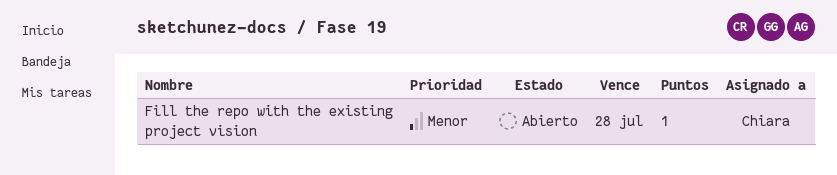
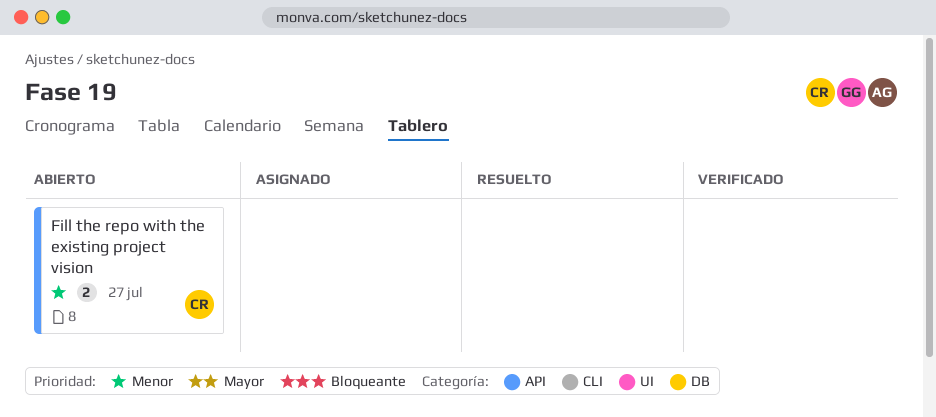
Fill the repo with the existing project vision, estimate: 1 -> 2
Fill the repo with the existing project vision, due: Jul 28 -> Jul 27

